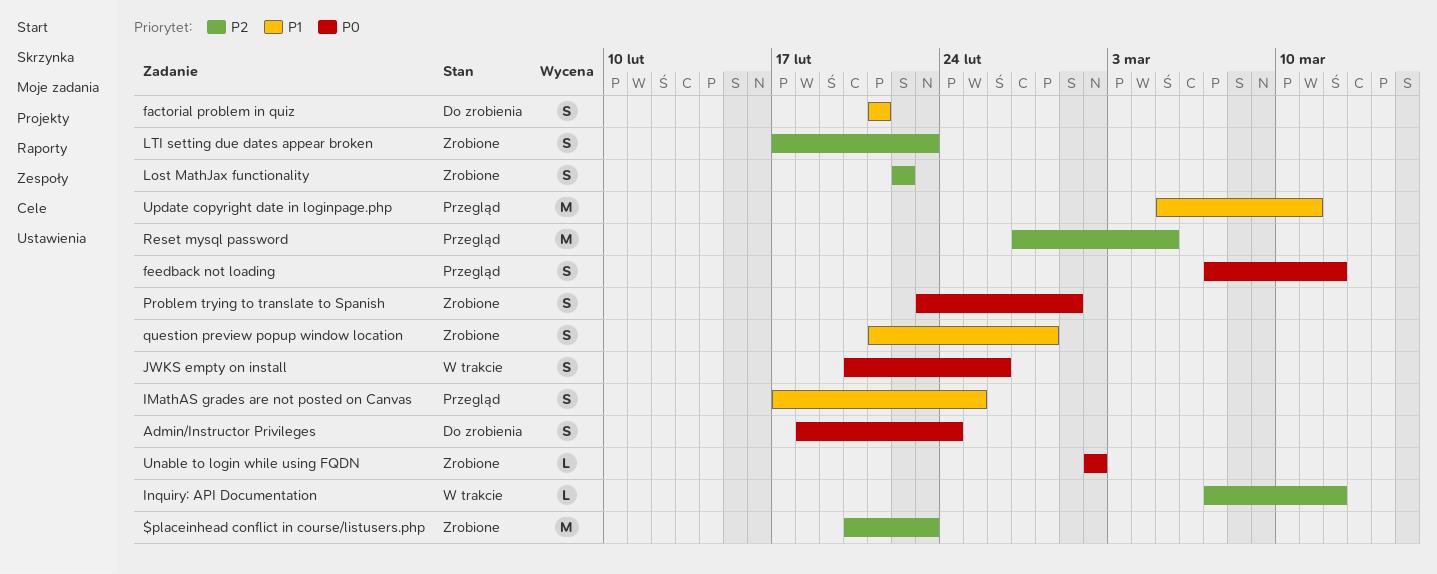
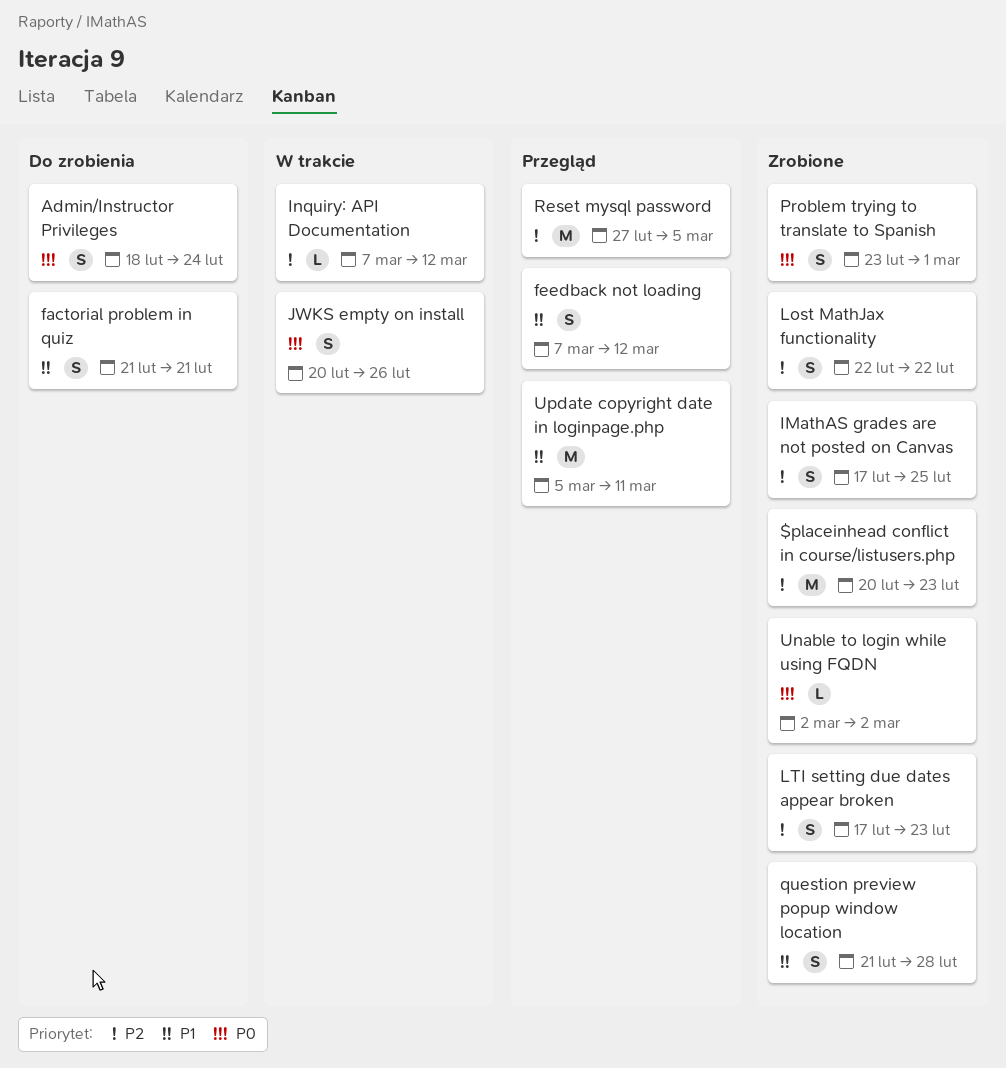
feedback not loading, priority: P0 -> P1
IMathAS grades are not posted on Canvas, status: Przegląd -> Zrobione
IMathAS grades are not posted on Canvas, priority: P1 -> P2

